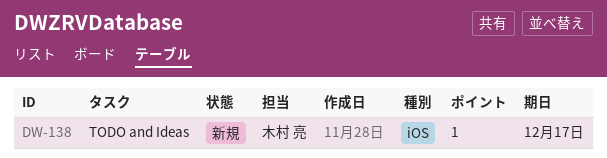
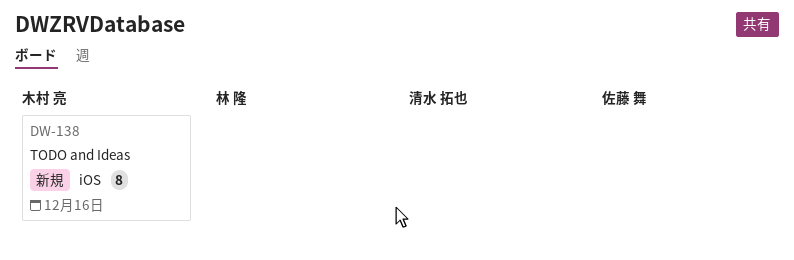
DW-138, estimate: 1 -> 8
DW-138, due: Dec 17 -> Dec 16

